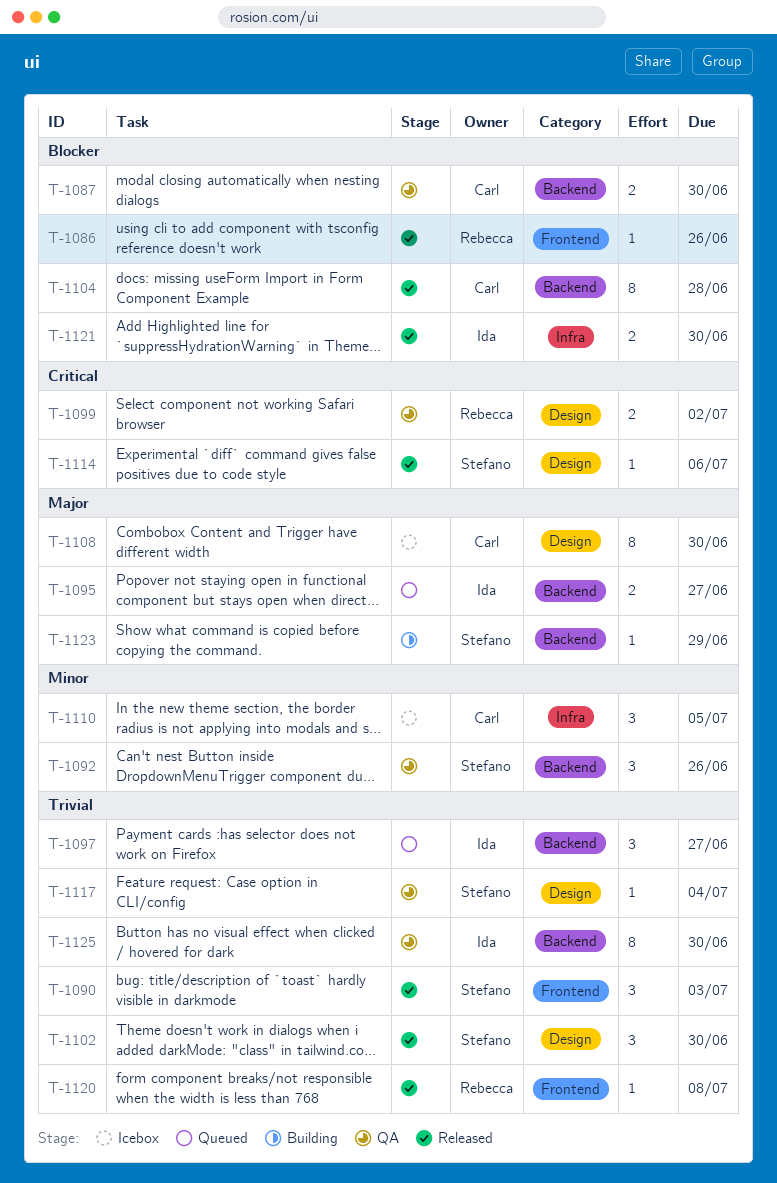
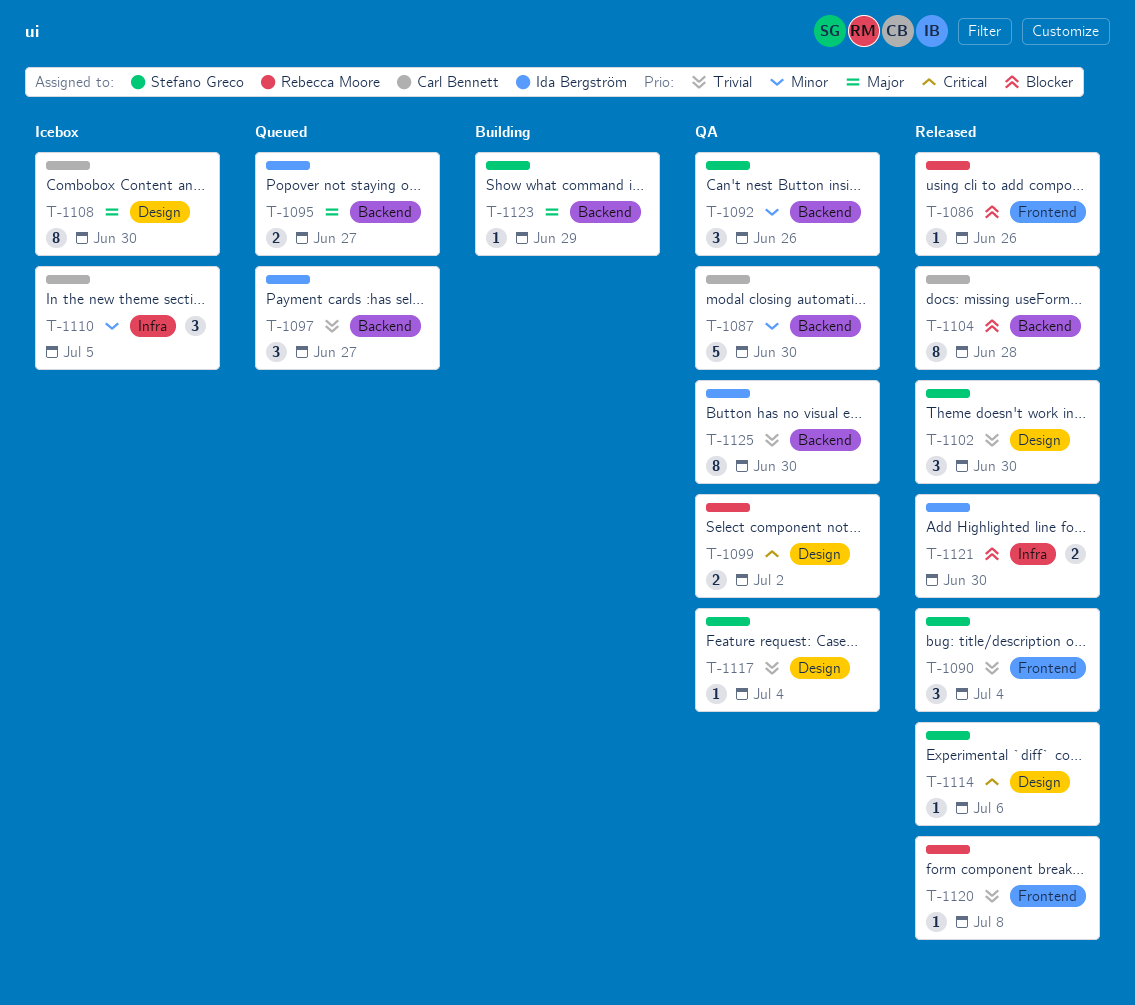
T-1087, priority: Blocker -> Minor
T-1087, estimate: 2 -> 5
T-1090, due: Jul 3 -> Jul 4

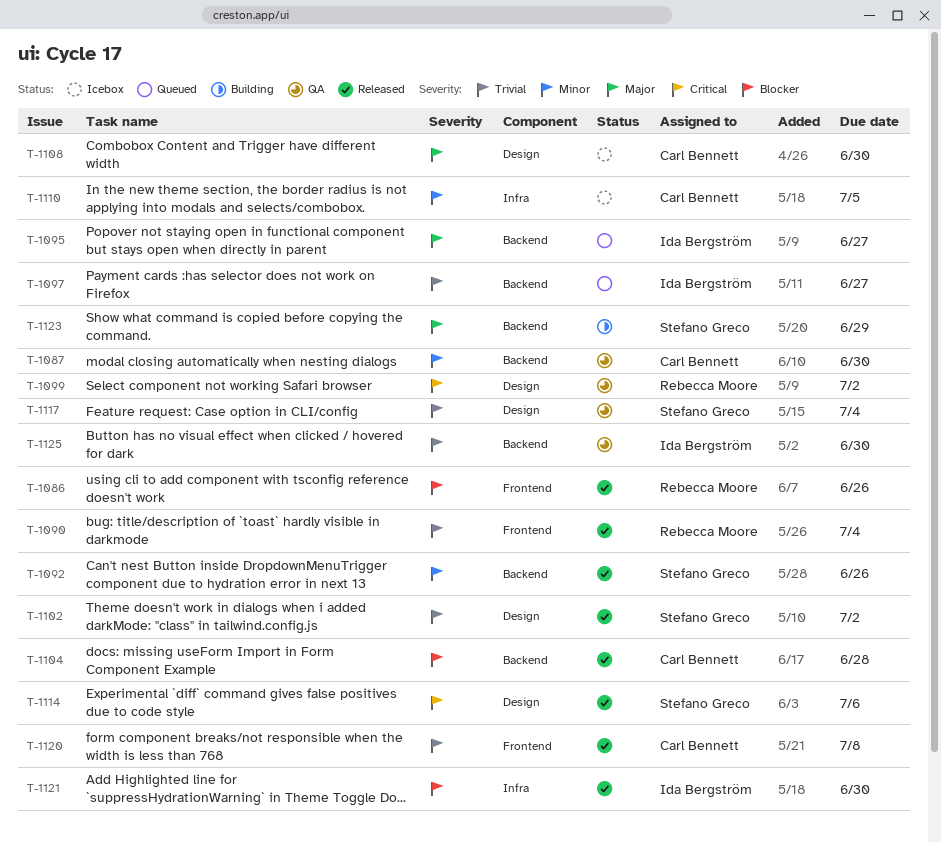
T-1090, owner: Stefano Greco -> Rebecca Moore
T-1092, status: QA -> Released
T-1102, due: Jun 30 -> Jul 2
T-1120, owner: Rebecca Moore -> Carl Bennett

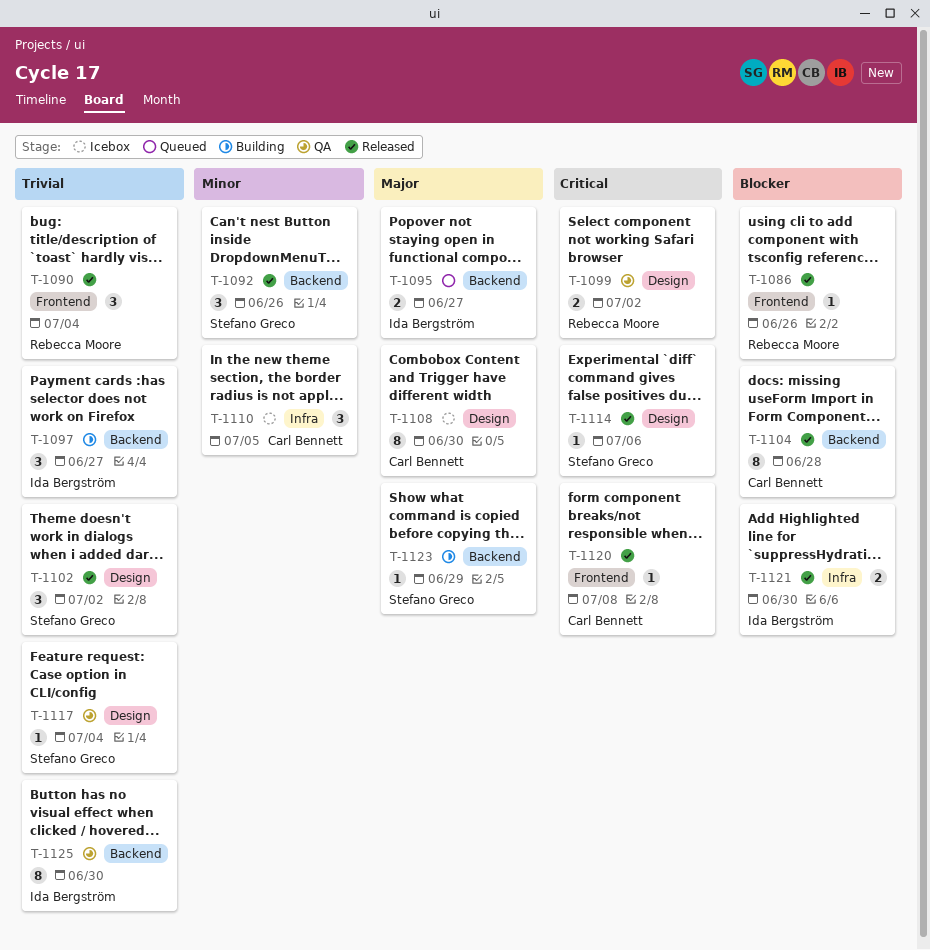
T-1087: present -> none
T-1097, status: Queued -> Building
T-1120, priority: Trivial -> Critical

